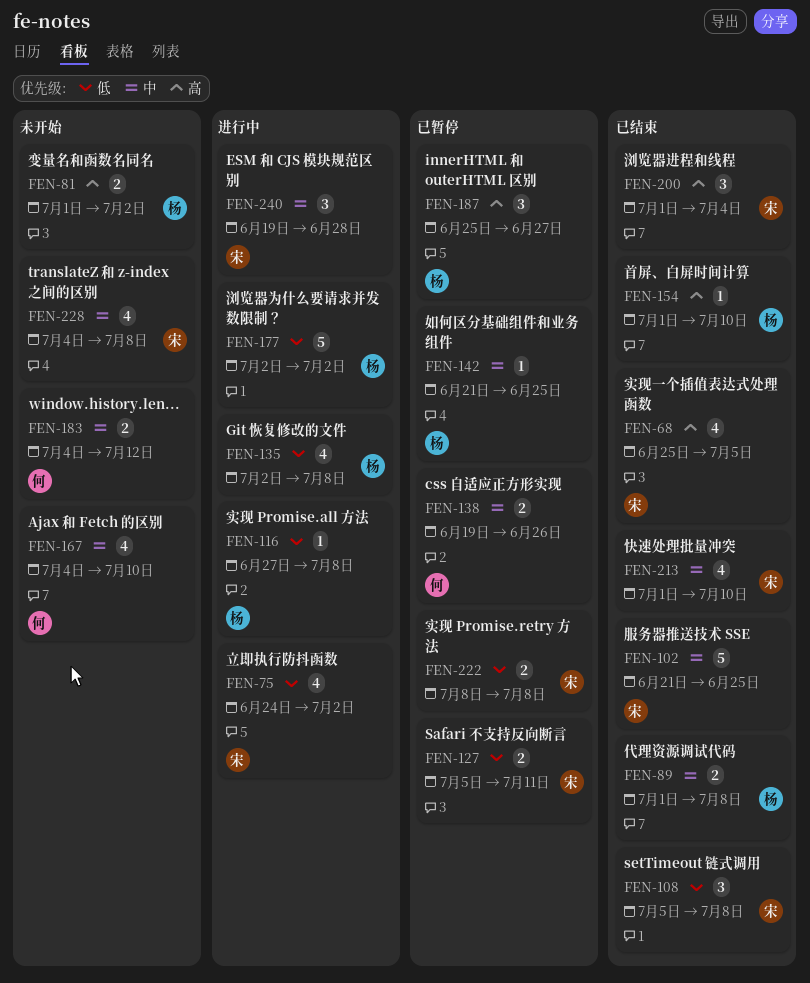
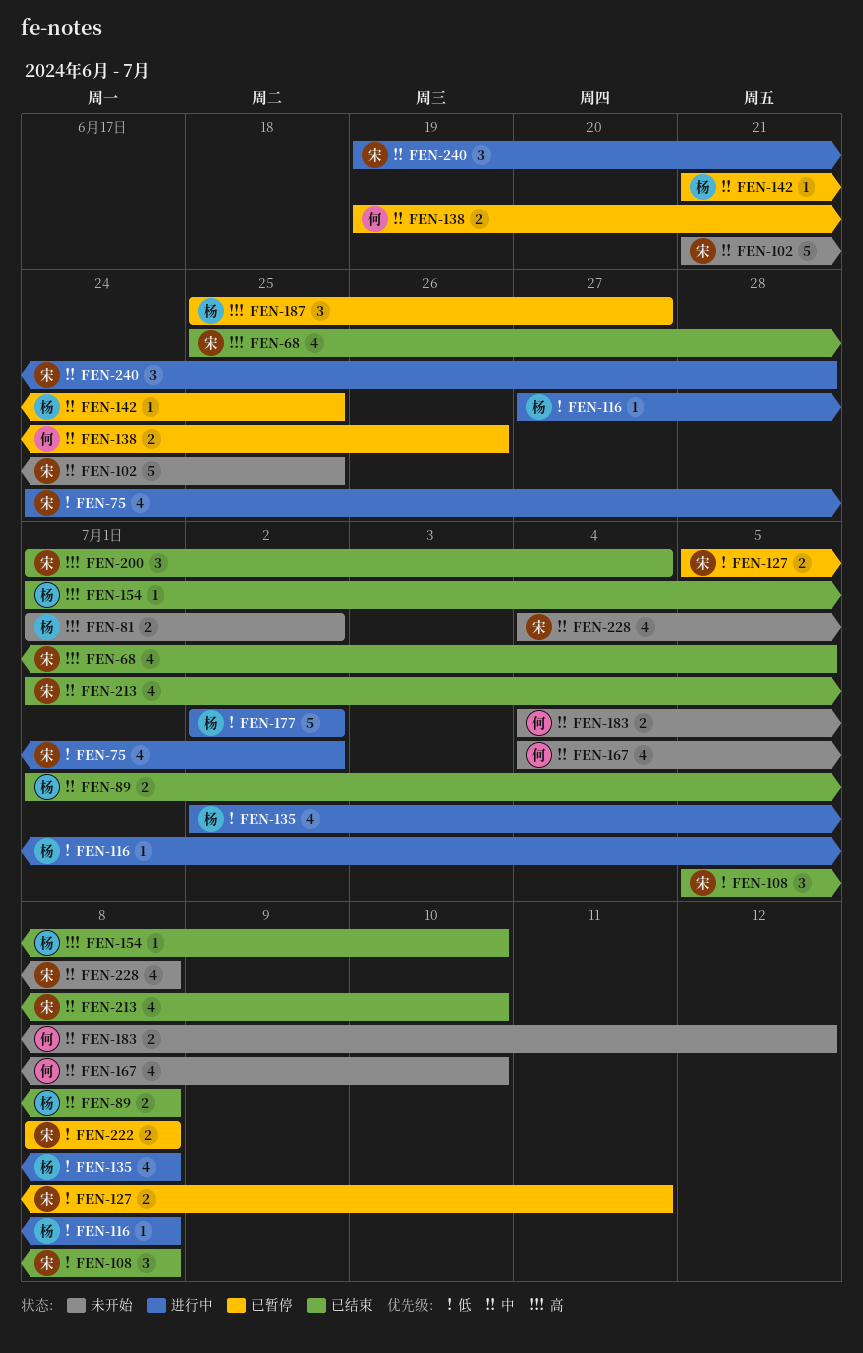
FEN-102, status: 已结束 -> 未开始

